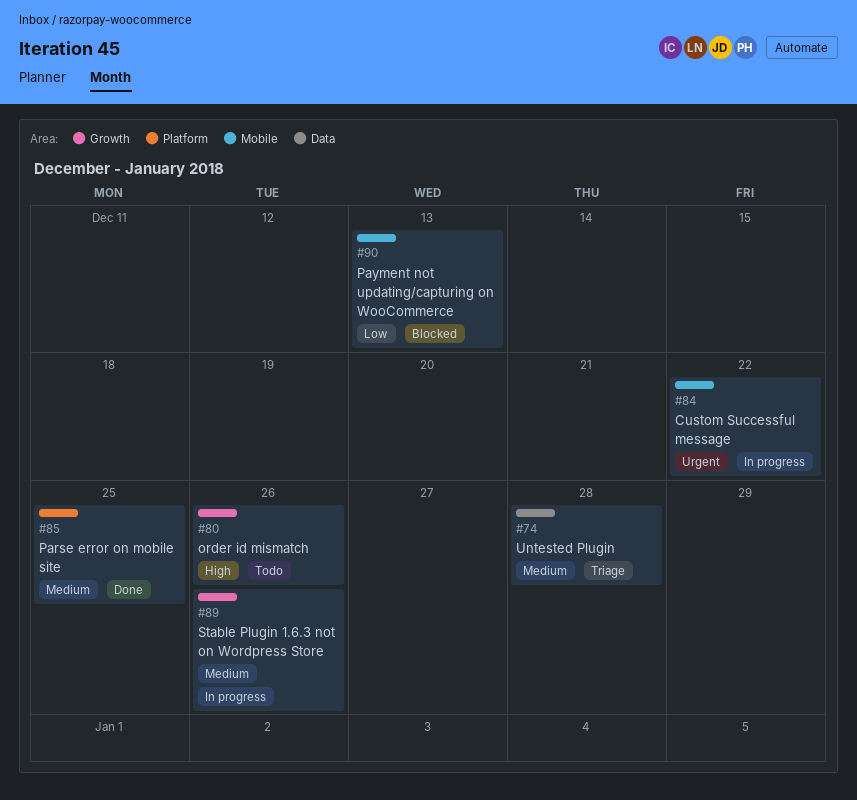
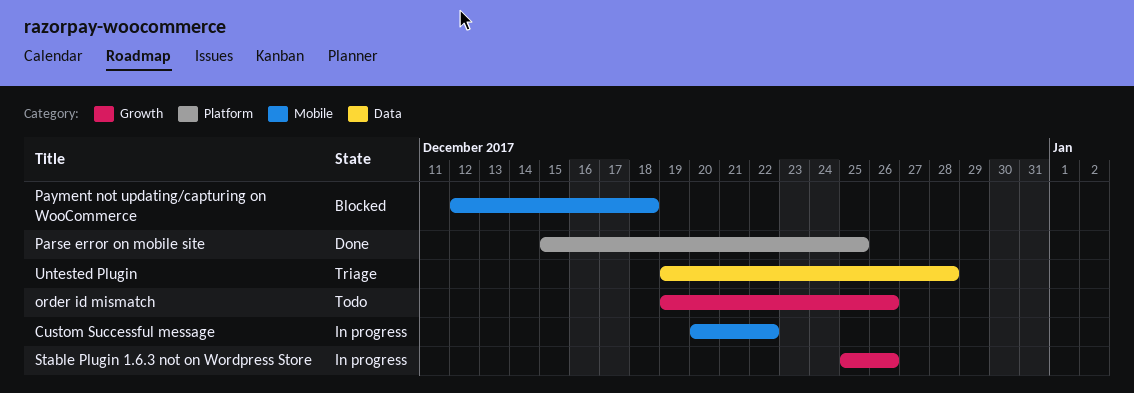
Payment not updating/capturing on WooCommerce, due: Dec 13 -> Dec 18

